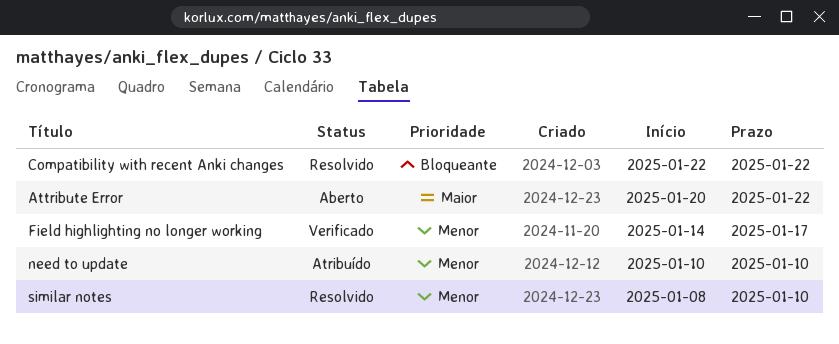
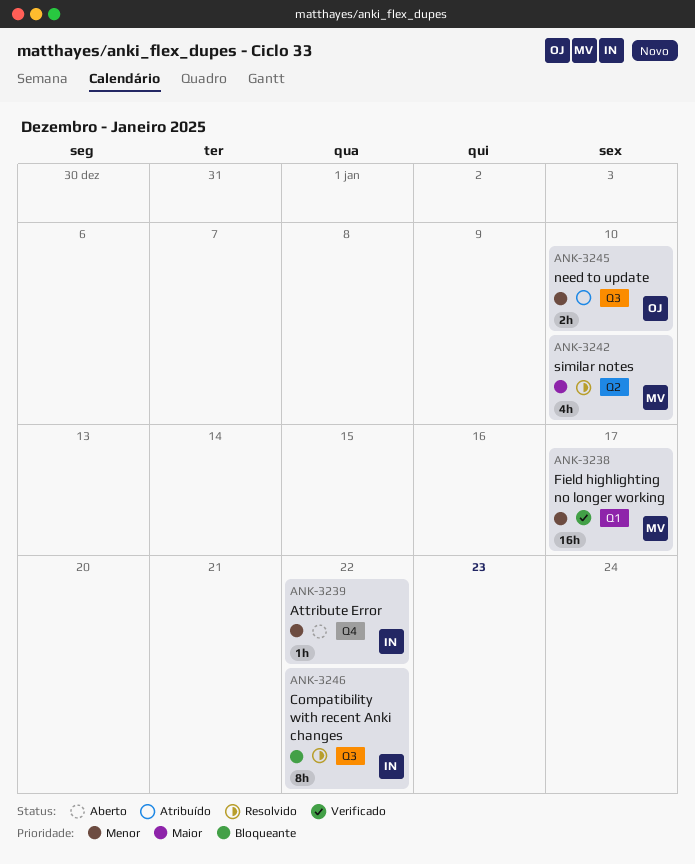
Attribute Error, priority: Maior -> Menor
similar notes, priority: Menor -> Maior

